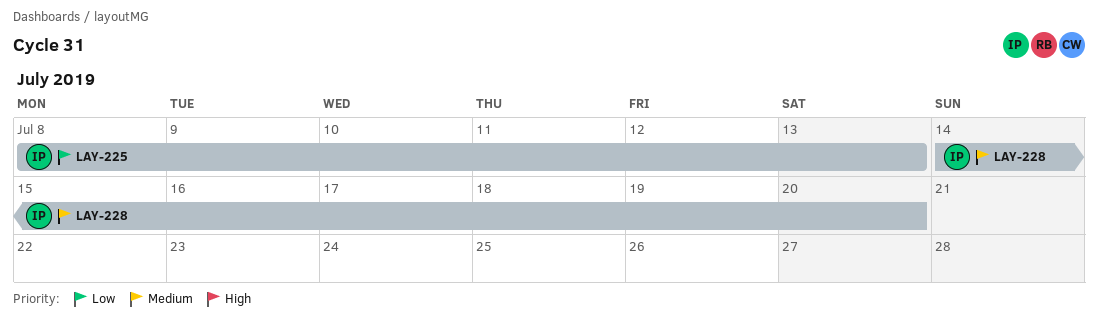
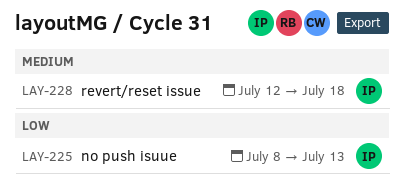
LAY-228, start: Jul 14 -> Jul 12
LAY-228, due: Jul 20 -> Jul 18

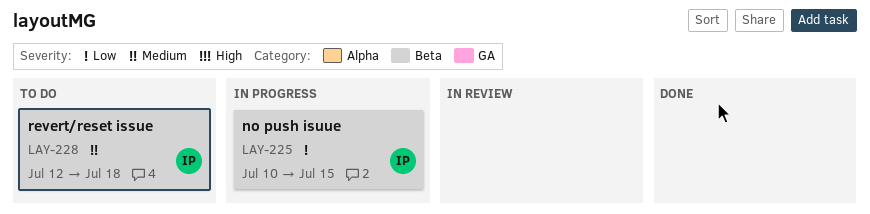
LAY-225, start: Jul 8 -> Jul 10
LAY-225, due: Jul 13 -> Jul 15

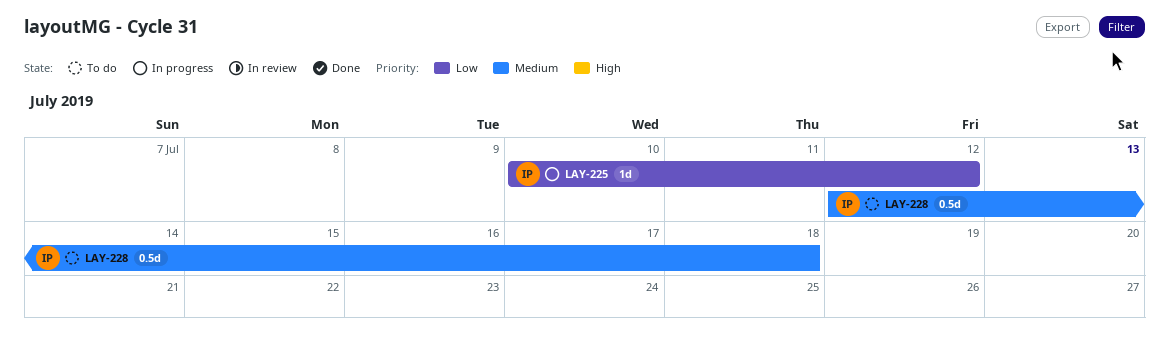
LAY-225, due: Jul 15 -> Jul 12

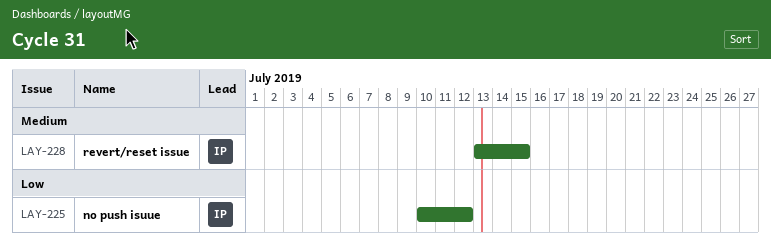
LAY-228, start: Jul 12 -> Jul 13
LAY-228, due: Jul 18 -> Jul 15

